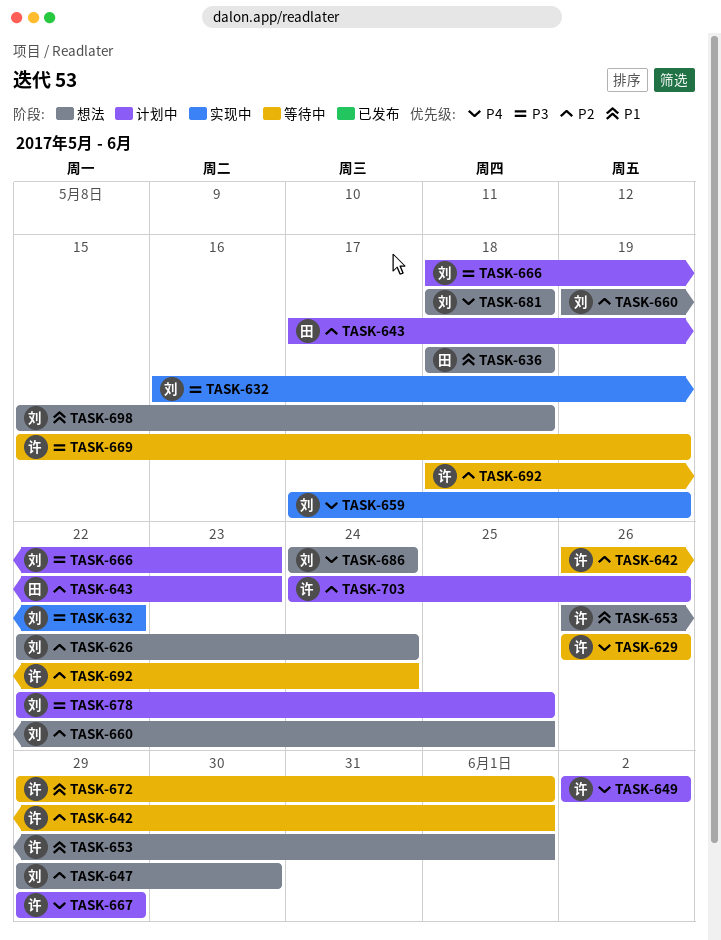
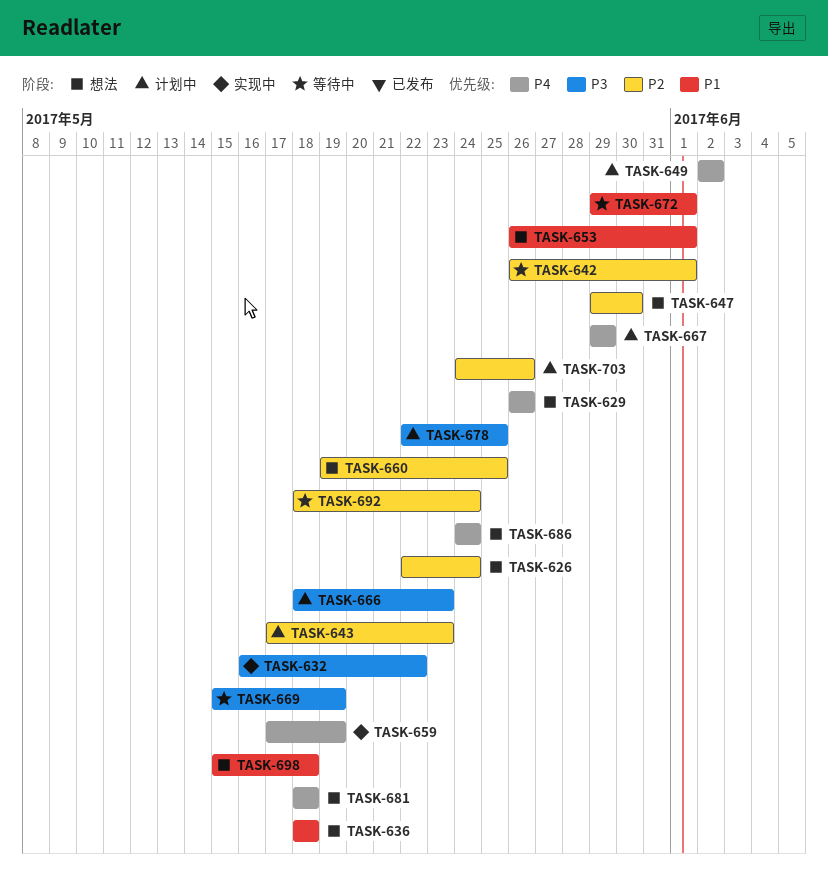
TASK-629, status: 等待中 -> 想法

